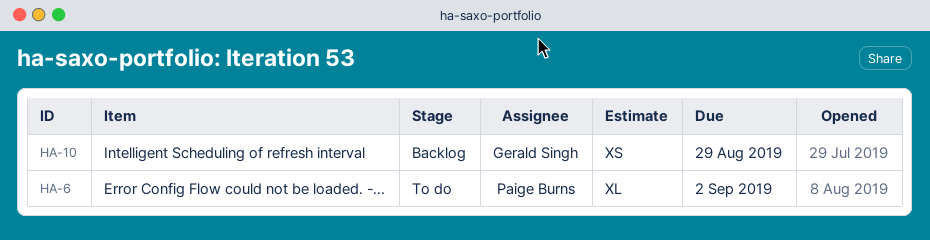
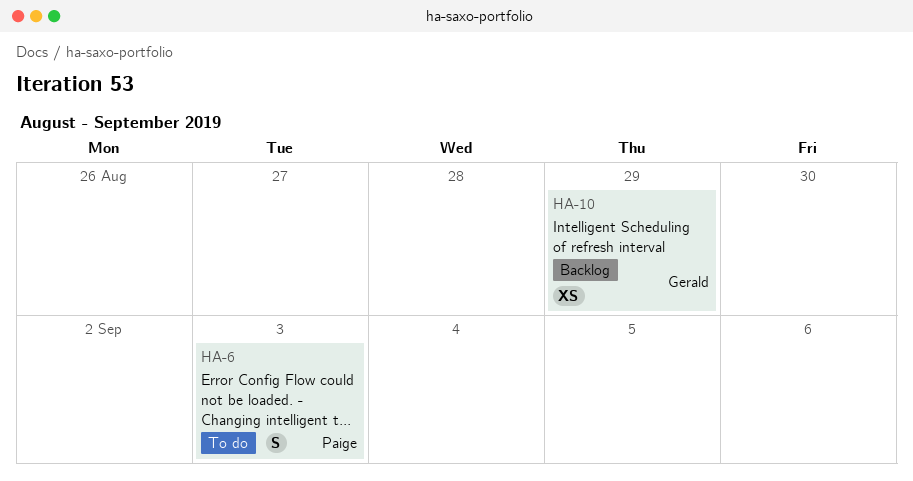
HA-6, estimate: XL -> S
HA-6, due: Sep 2 -> Sep 3

